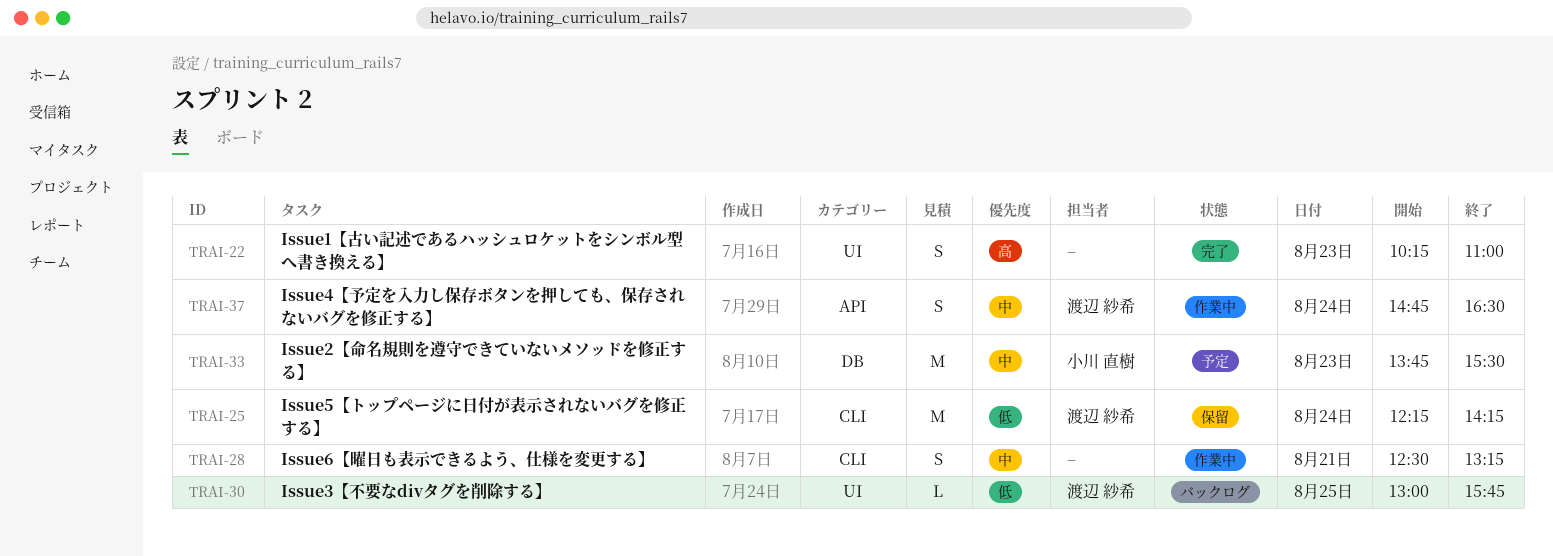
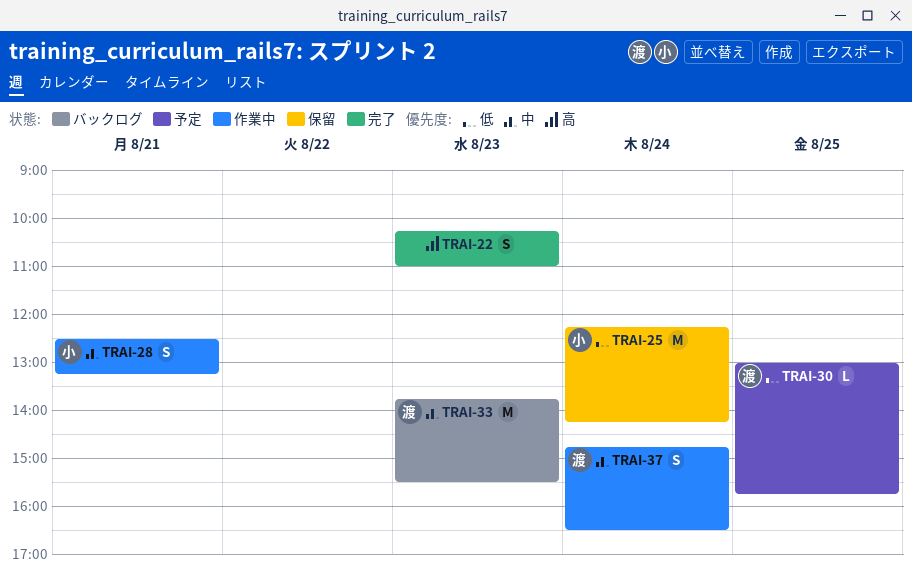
TRAI-25, owner: 渡辺 紗希 -> 小川 直樹
TRAI-28, owner: none -> 小川 直樹
TRAI-30, status: バックログ -> 予定
TRAI-33, status: 予定 -> バックログ
TRAI-33, owner: 小川 直樹 -> 渡辺 紗希

